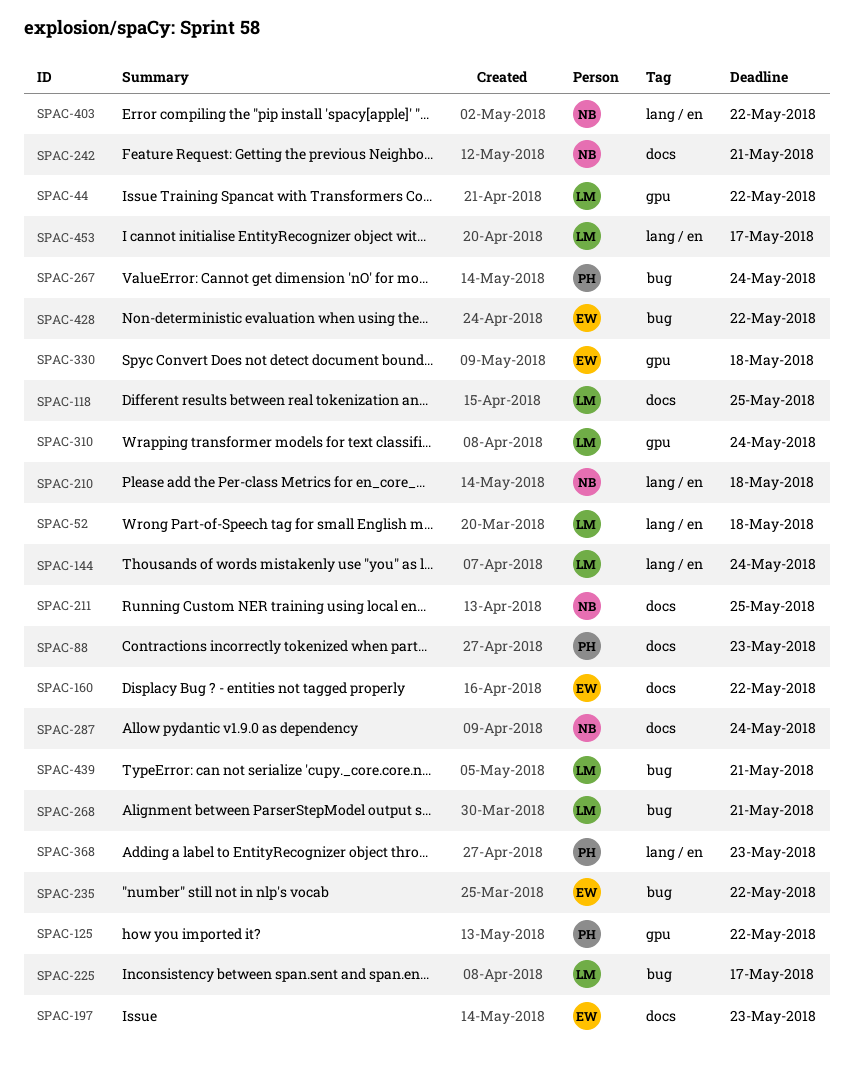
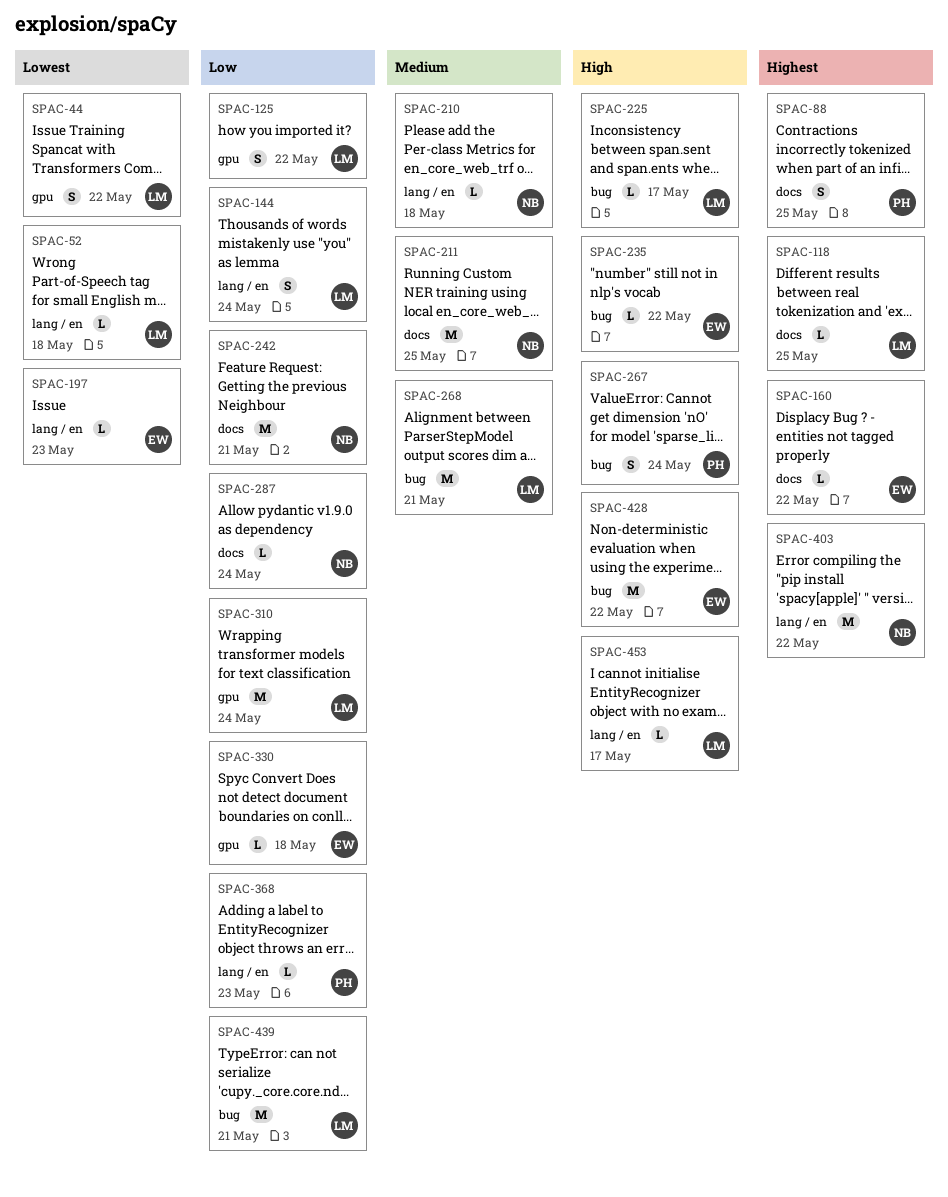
SPAC-88, due: May 23 -> May 25
SPAC-125, owner: PH -> LM
SPAC-197, label: docs -> lang / en

